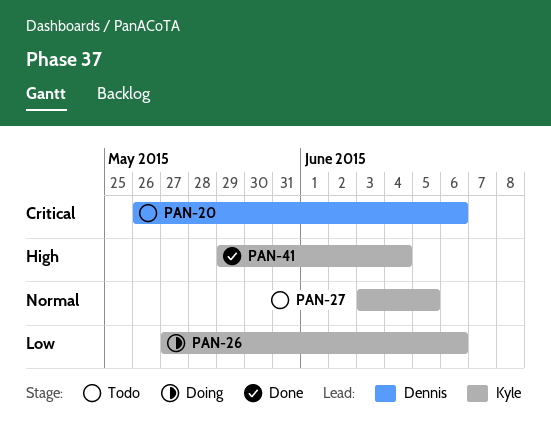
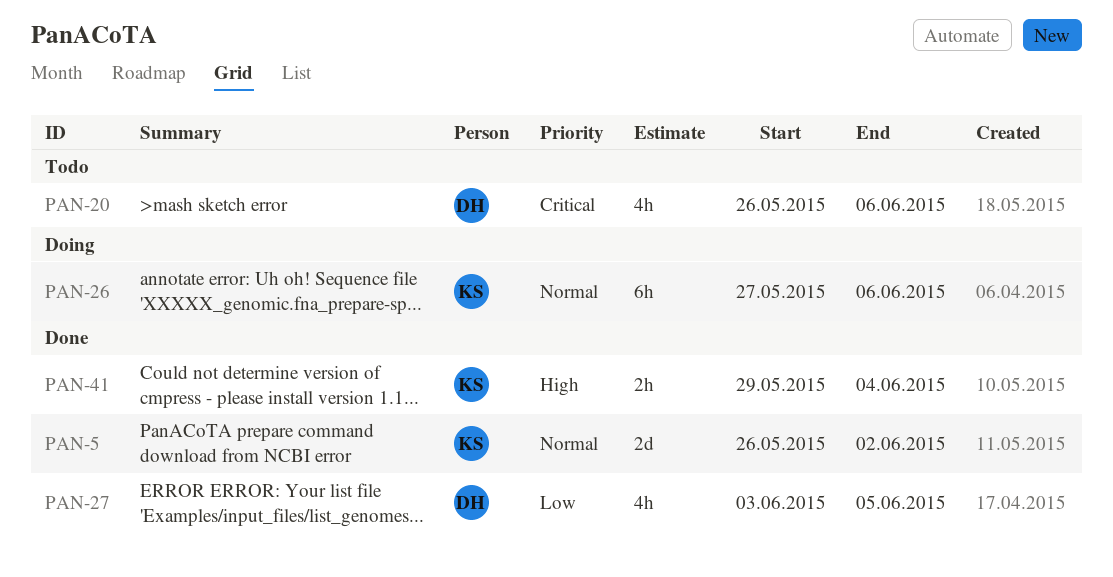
PAN-5: none -> present
PAN-26, priority: Low -> Normal
PAN-27, status: Todo -> Done
PAN-27, owner: Kyle -> Dennis
PAN-27, priority: Normal -> Low

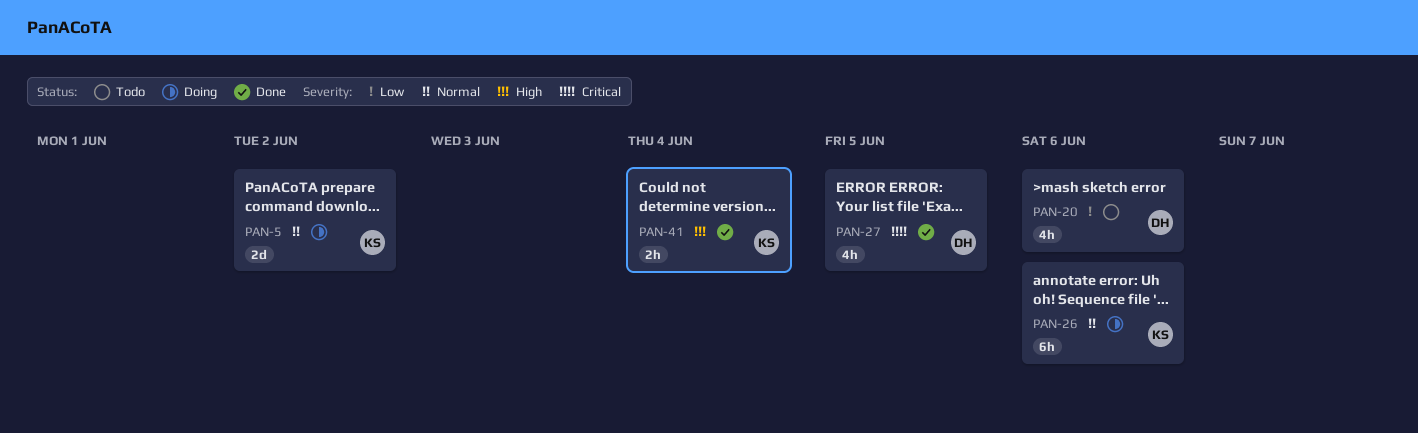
PAN-5, status: Done -> Doing
PAN-20, priority: Critical -> Low
PAN-27, priority: Low -> Critical

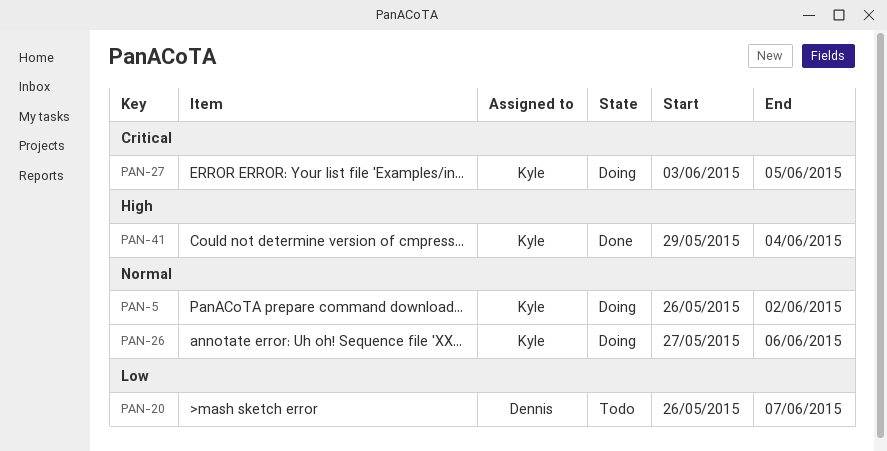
PAN-20, due: Jun 6 -> Jun 7
PAN-27, status: Done -> Doing
PAN-27, owner: Dennis -> Kyle

